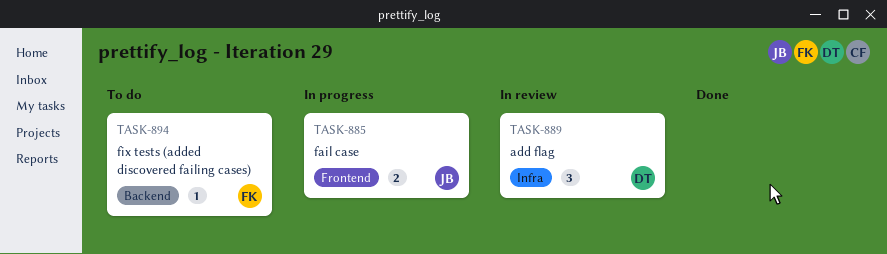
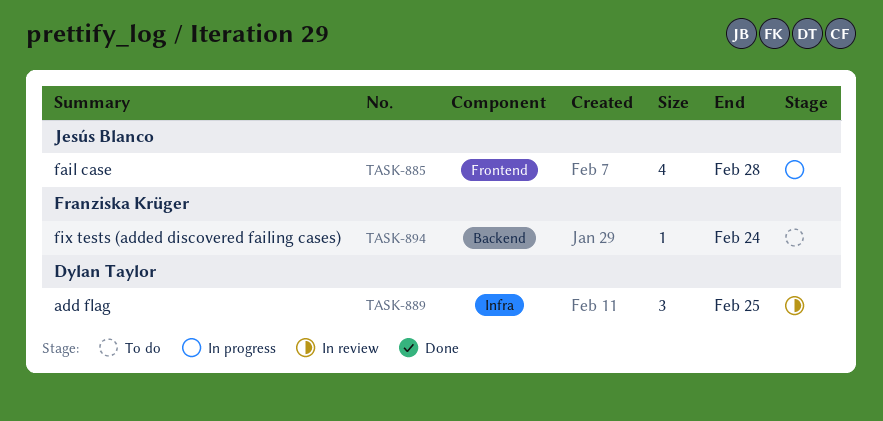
TASK-885, estimate: 2 -> 4

